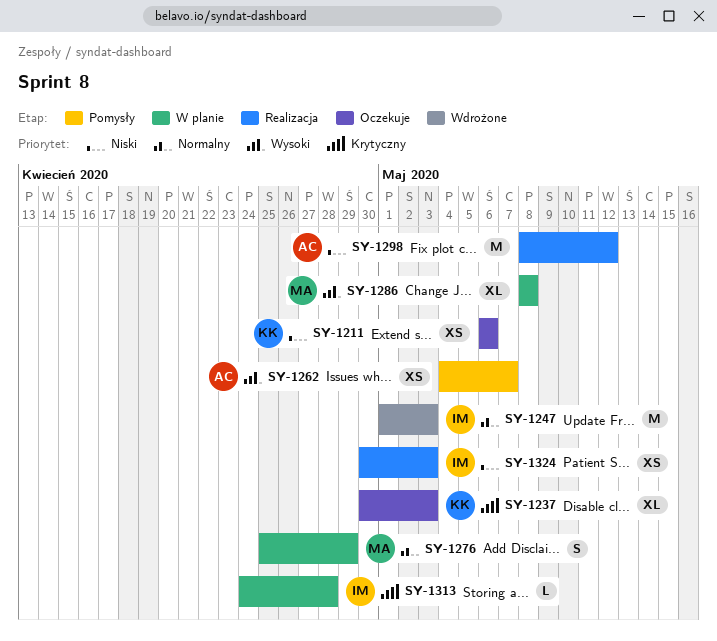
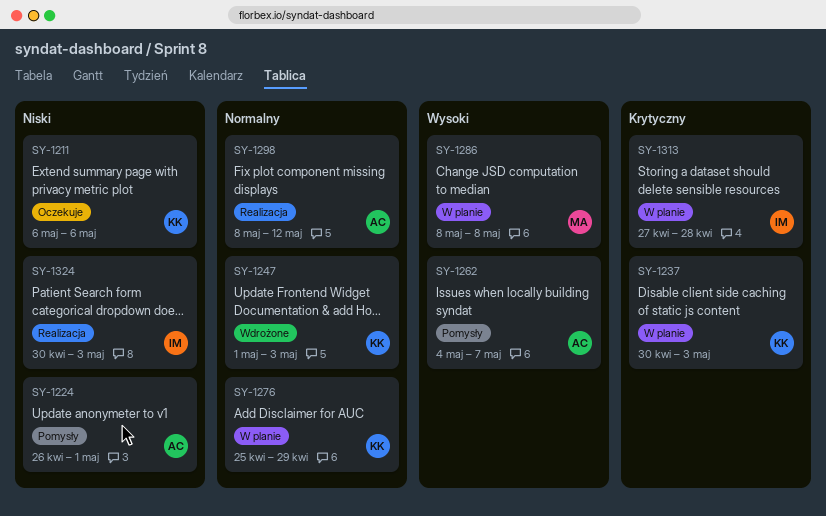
SY-1224: none -> present
SY-1237, status: Oczekuje -> W planie
SY-1247, owner: IM -> KK
SY-1276, owner: MA -> KK
SY-1298, priority: Niski -> Normalny
SY-1313, start: Apr 24 -> Apr 27

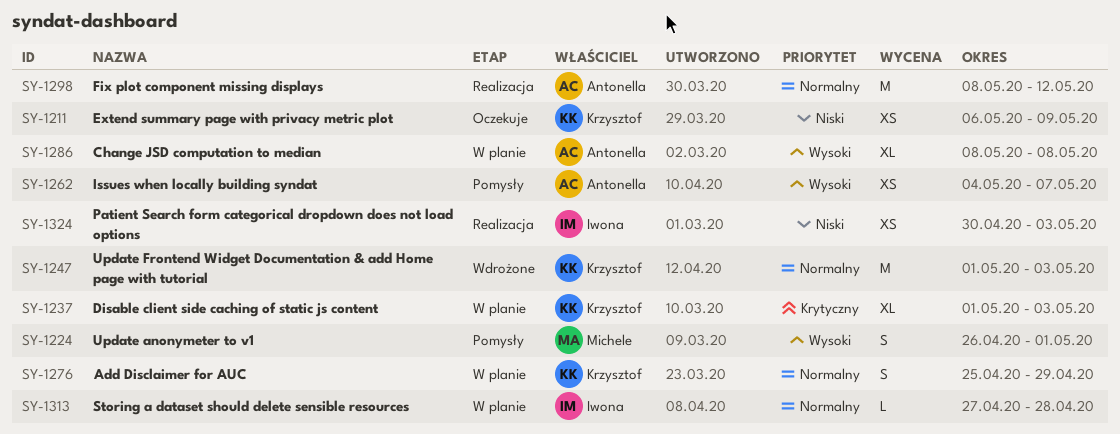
SY-1211, due: May 6 -> May 9
SY-1224, owner: Antonella -> Michele
SY-1224, priority: Niski -> Wysoki
SY-1237, start: Apr 30 -> May 1
SY-1286, owner: Michele -> Antonella
SY-1313, priority: Krytyczny -> Normalny

